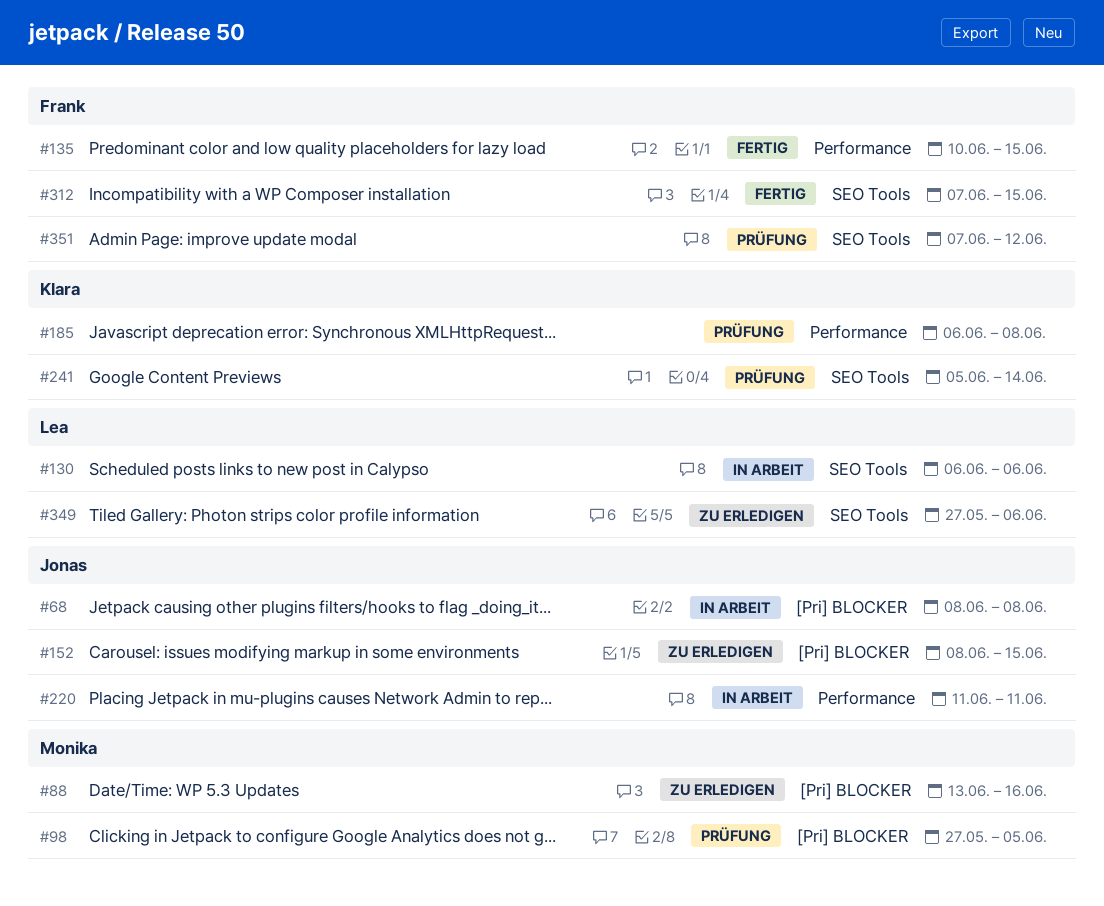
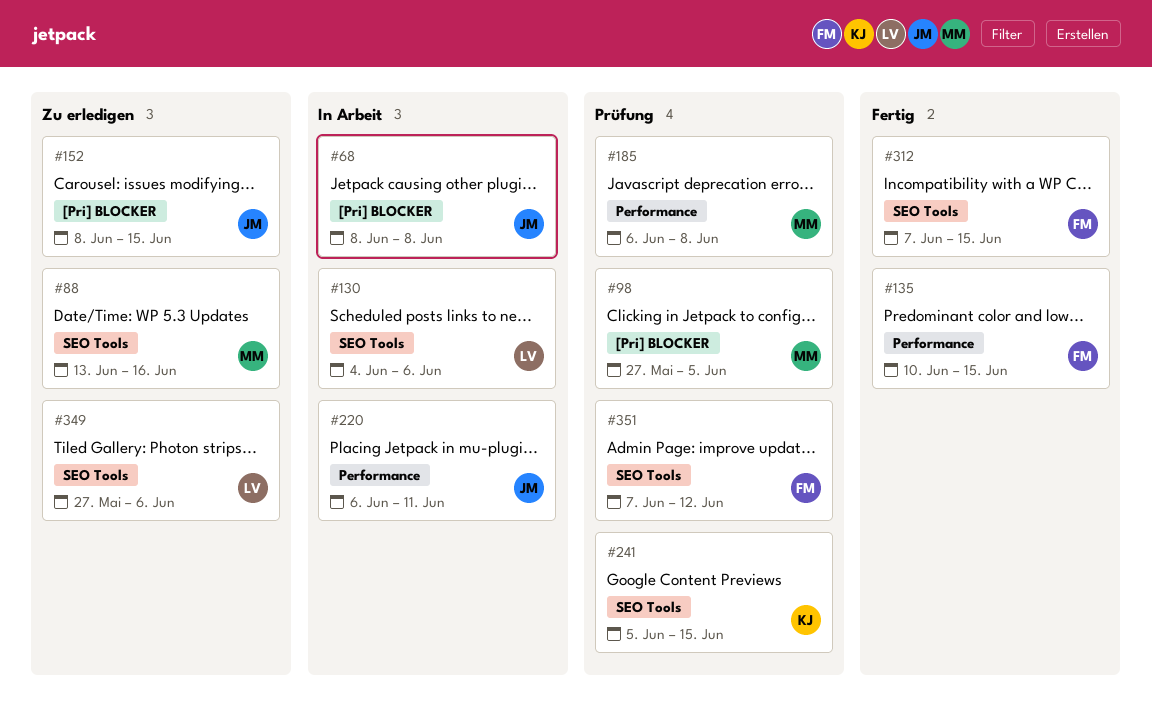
#88, label: [Pri] BLOCKER -> SEO Tools
#130, start: Jun 6 -> Jun 4
#185, owner: Klara -> Monika
#220, start: Jun 11 -> Jun 6
#241, due: Jun 14 -> Jun 15

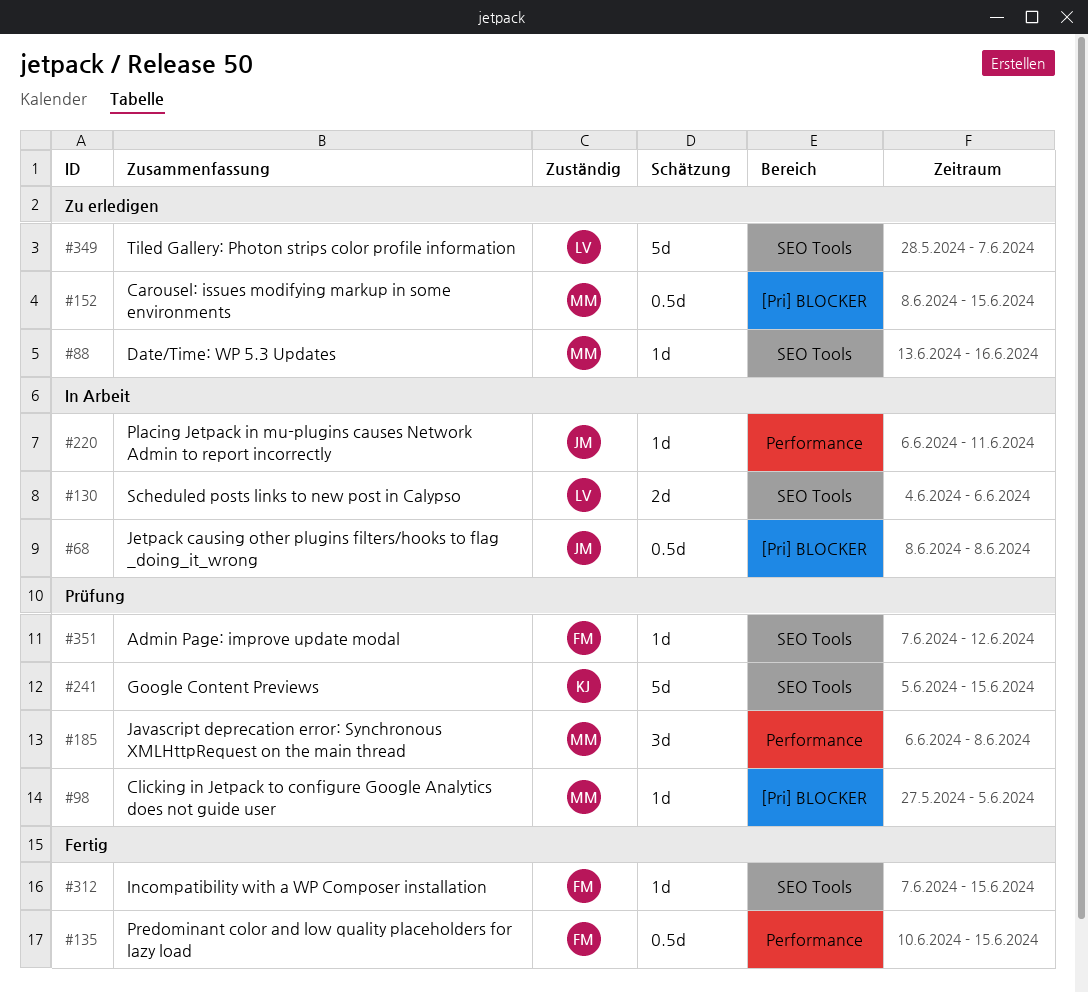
#152, owner: JM -> MM
#349, start: May 27 -> May 28
#349, due: Jun 6 -> Jun 7

